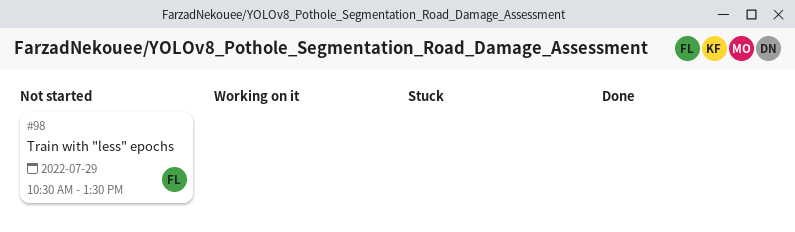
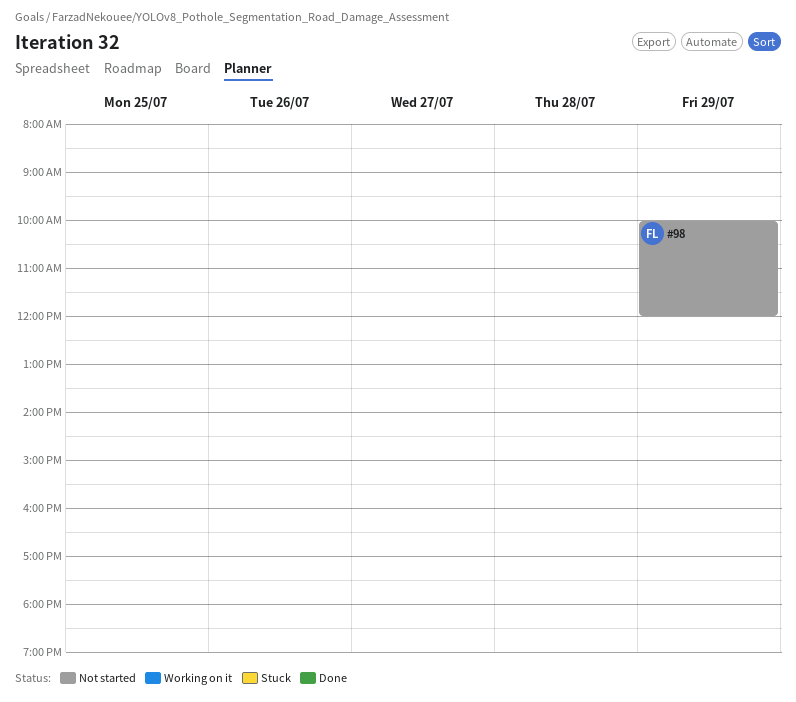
#98, begins: 10:30 -> 10:00
#98, ends: 13:30 -> 12:00

